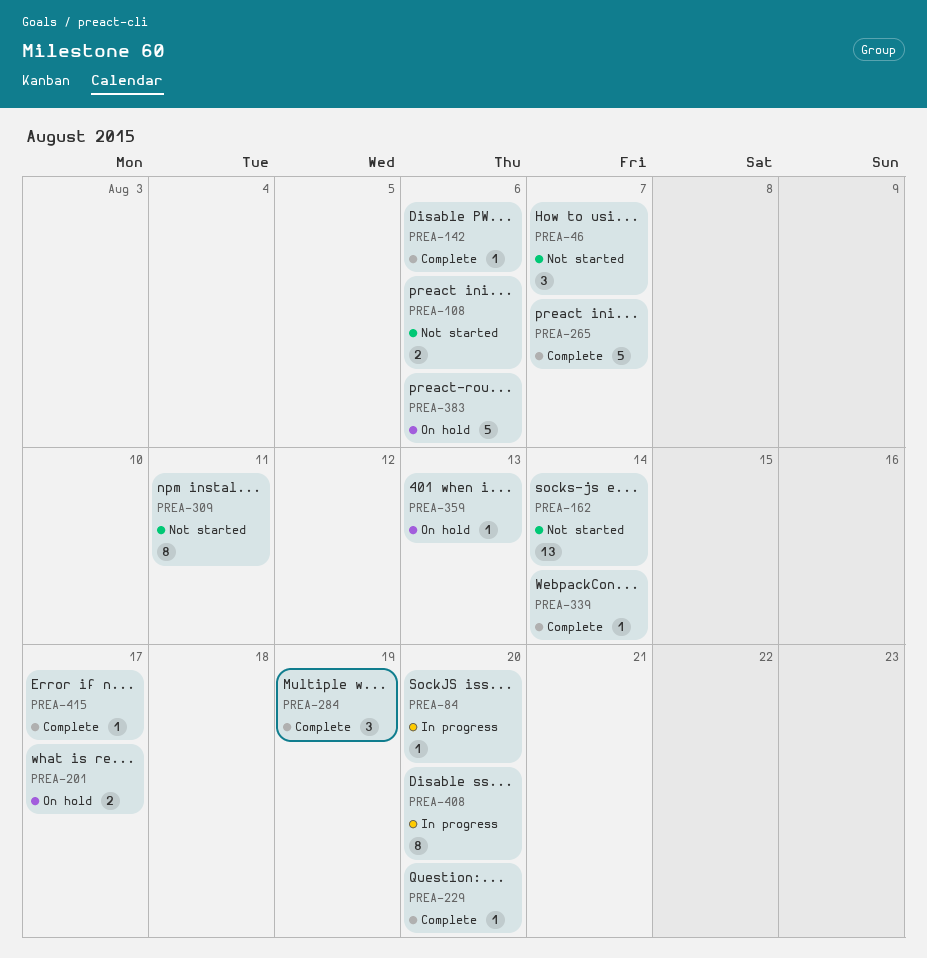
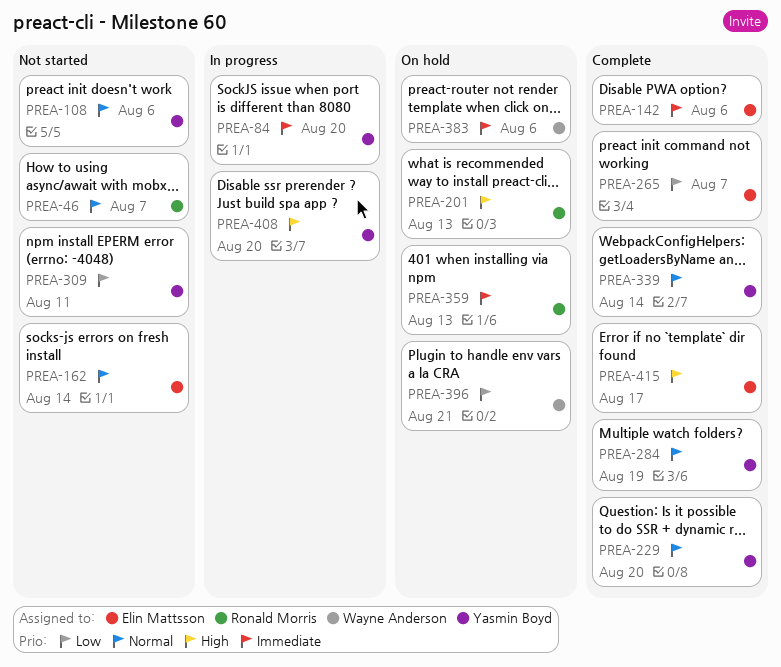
PREA-201, due: Aug 17 -> Aug 13
PREA-396: none -> present

